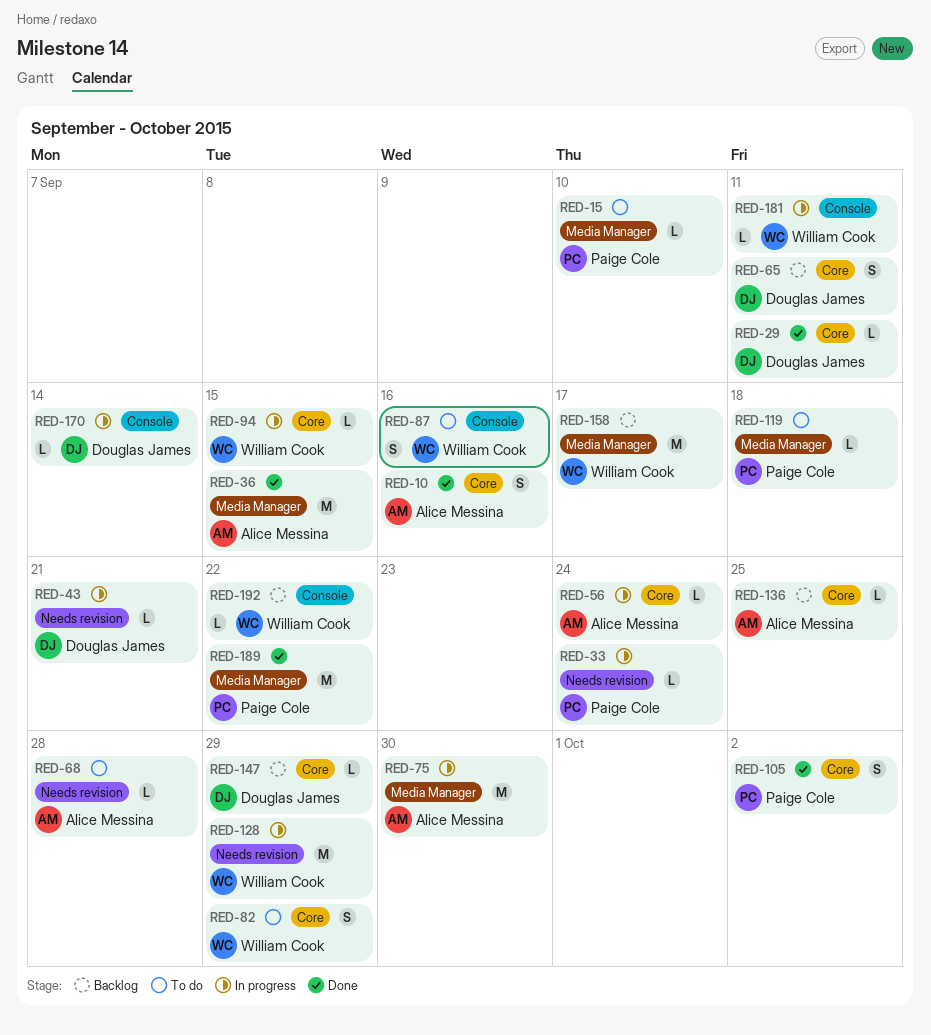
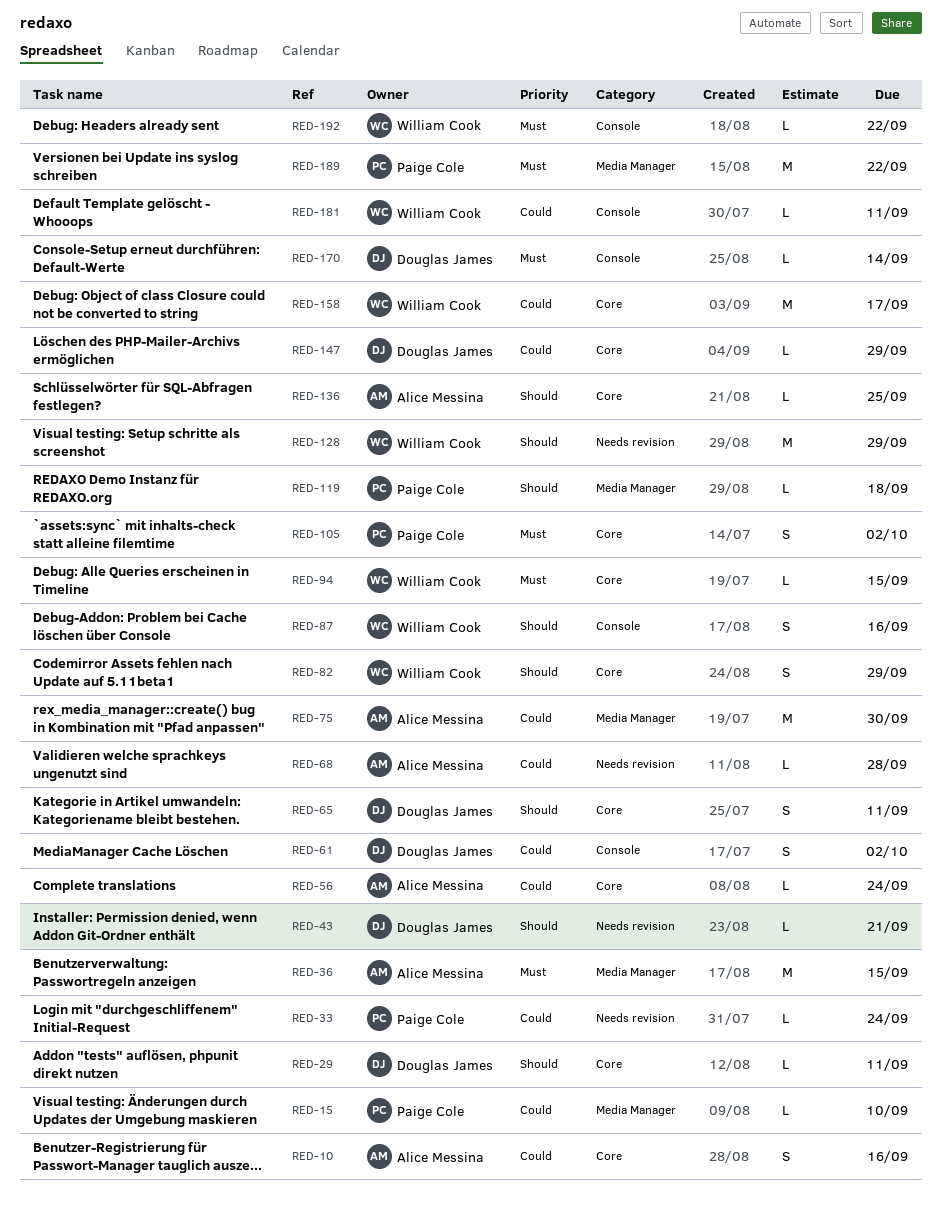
RED-61: none -> present
RED-158, label: Media Manager -> Core

